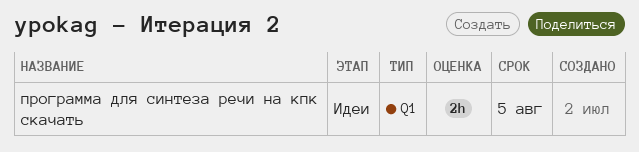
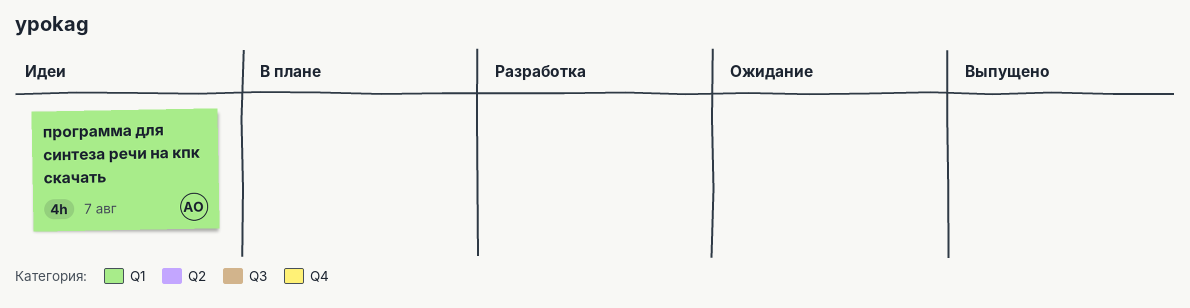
программа для синтеза речи на кпк скачать, estimate: 2h -> 4h
программа для синтеза речи на кпк скачать, due: Aug 5 -> Aug 7

